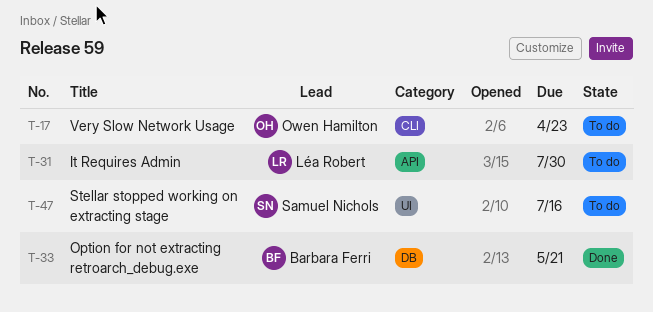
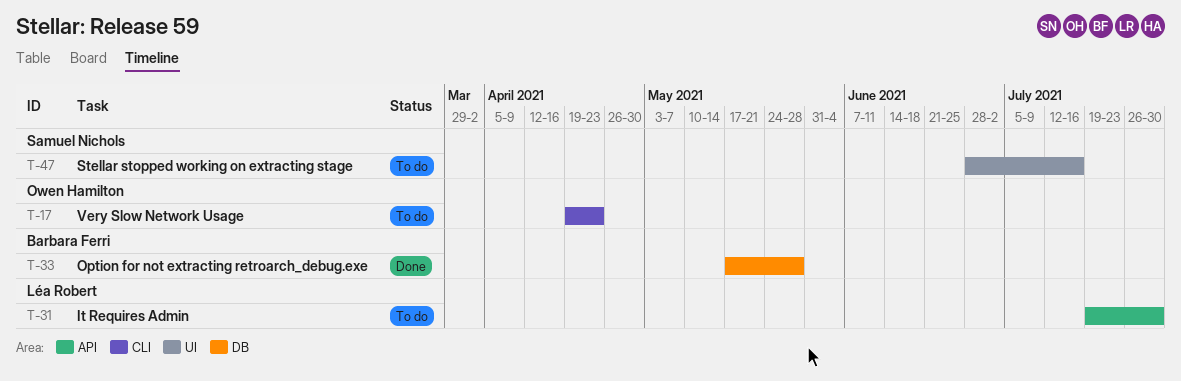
T-33, due: May 21 -> May 28

